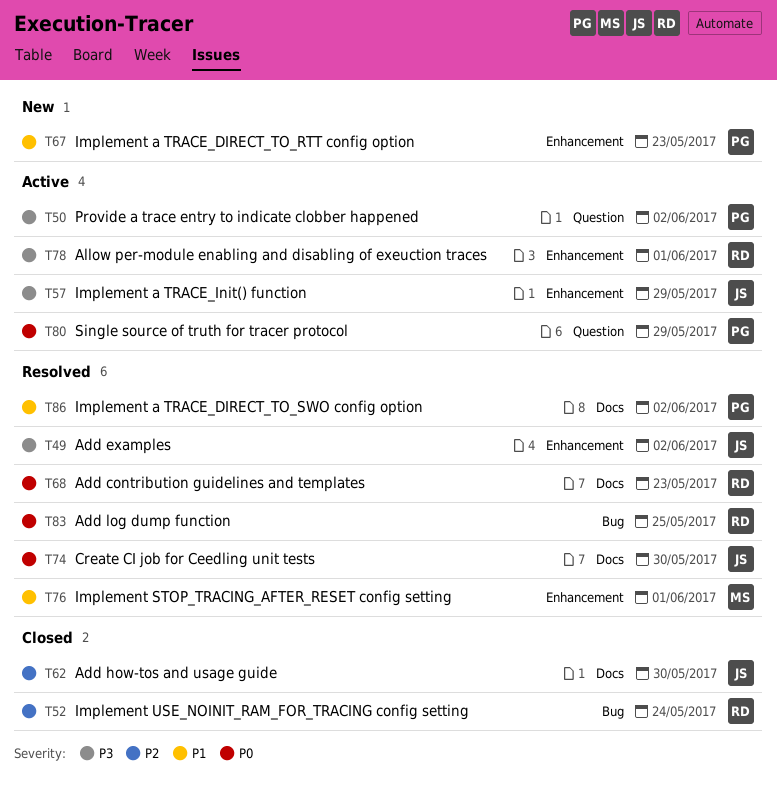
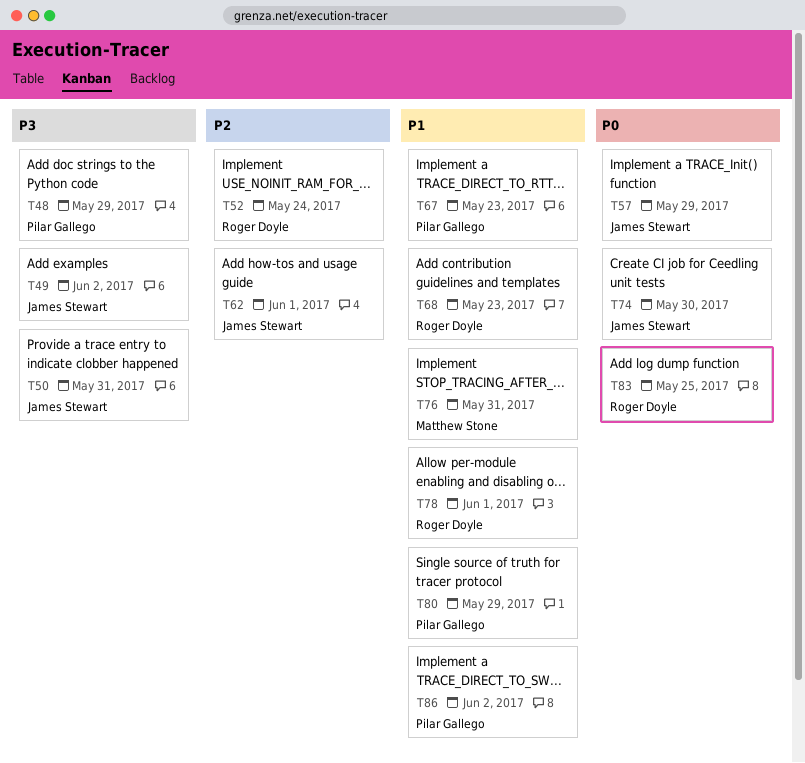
T48: none -> present
T50, owner: Pilar Gallego -> James Stewart
T50, due: Jun 2 -> May 31
T57, priority: P3 -> P0
T62, due: May 30 -> Jun 1
T68, priority: P0 -> P1
T76, due: Jun 1 -> May 31
T78, priority: P3 -> P1
T80, priority: P0 -> P1

